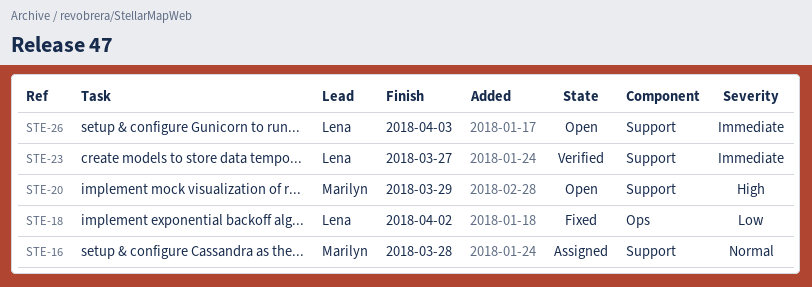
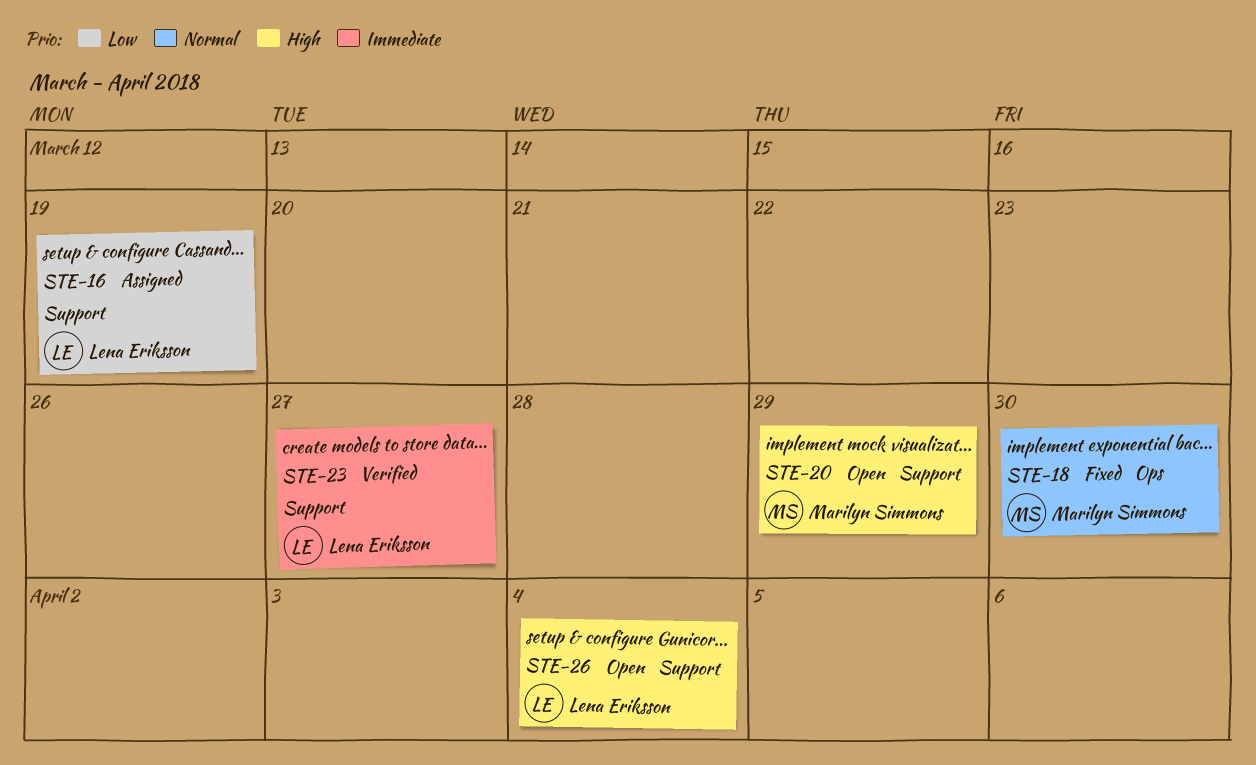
STE-16, owner: Marilyn Simmons -> Lena Eriksson
STE-16, priority: Normal -> Low
STE-16, due: Mar 28 -> Mar 19
STE-18, owner: Lena Eriksson -> Marilyn Simmons
STE-18, priority: Low -> Normal
STE-18, due: Apr 2 -> Mar 30
STE-26, priority: Immediate -> High
STE-26, due: Apr 3 -> Apr 4

